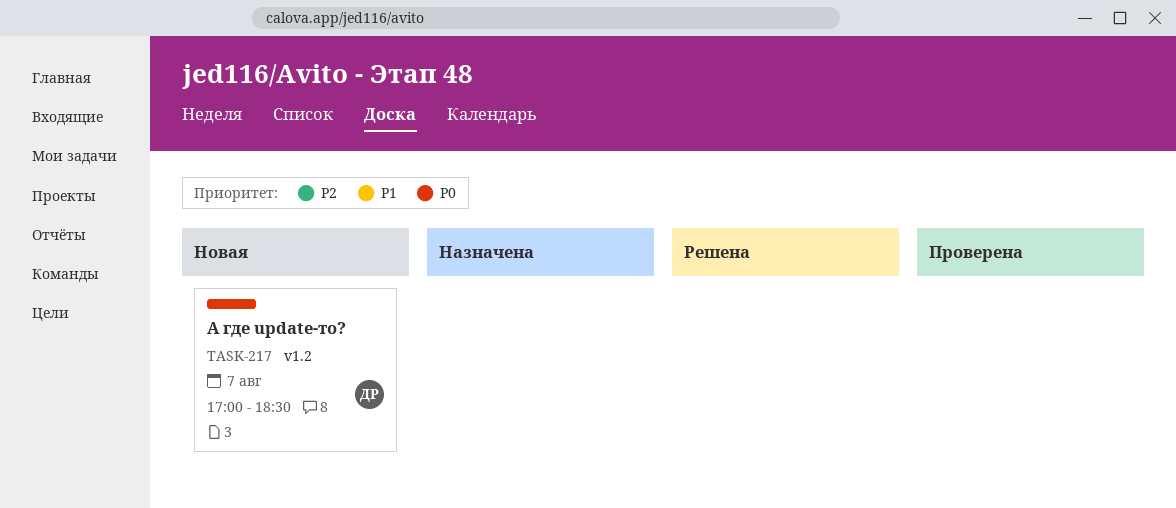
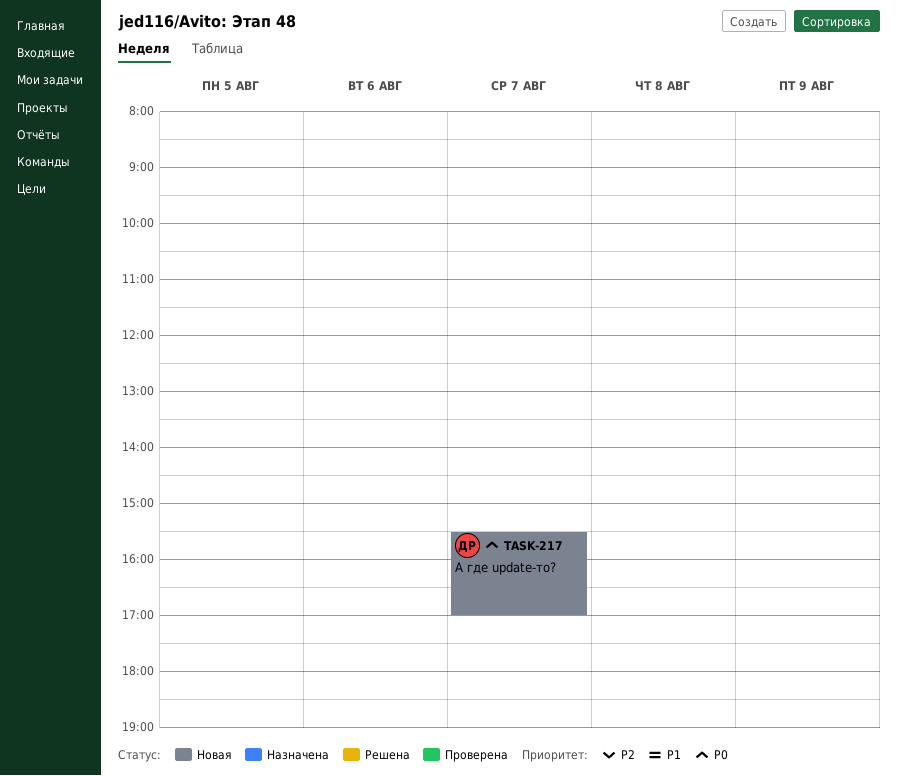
TASK-217, begins: 17:00 -> 15:30
TASK-217, ends: 18:30 -> 17:00

